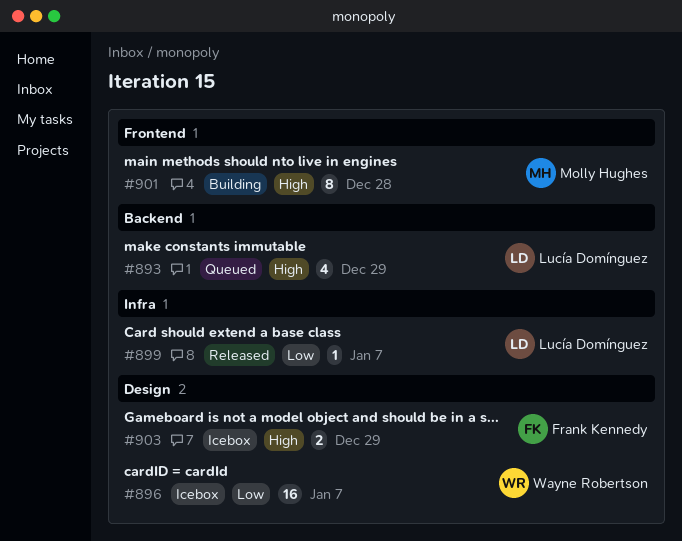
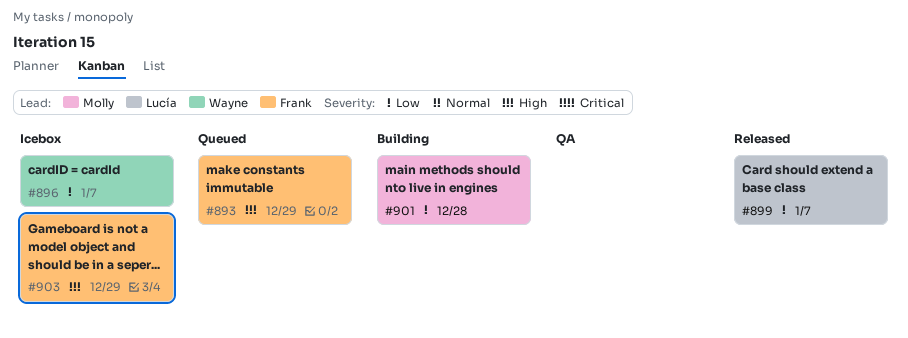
#893, owner: Lucía Domínguez -> Frank Kennedy
#901, priority: High -> Low

